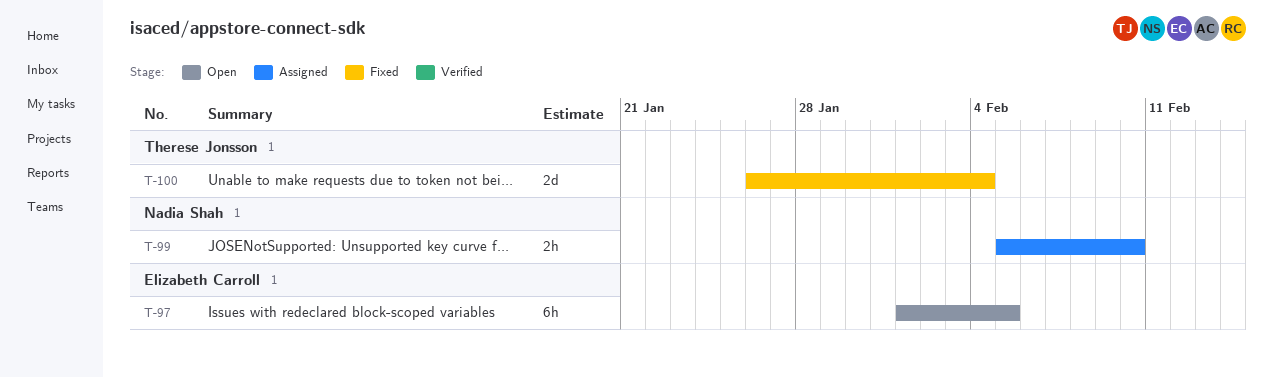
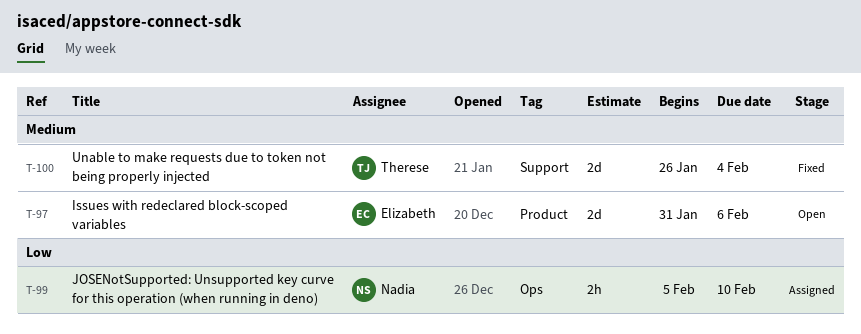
T-97, estimate: 6h -> 2d
T-97, start: Feb 1 -> Jan 31
T-97, due: Feb 5 -> Feb 6

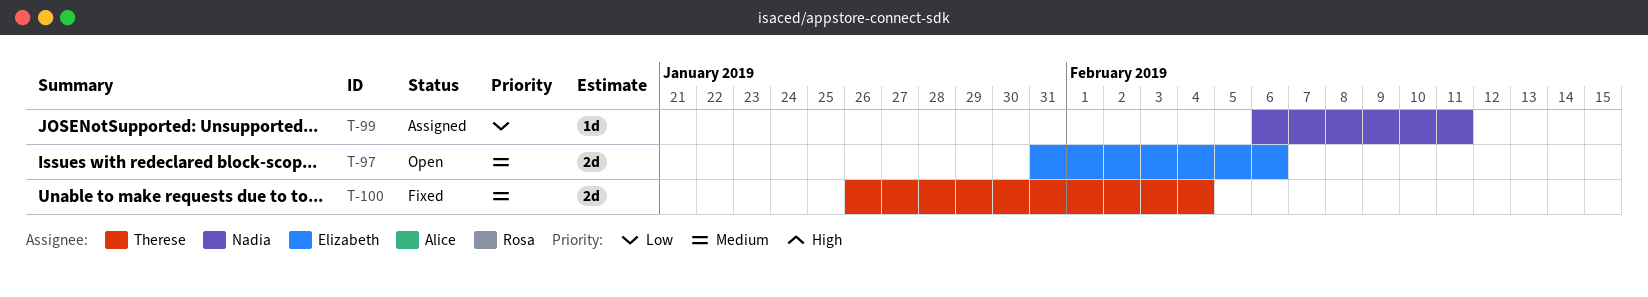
T-99, estimate: 2h -> 1d
T-99, start: Feb 5 -> Feb 6
T-99, due: Feb 10 -> Feb 11

